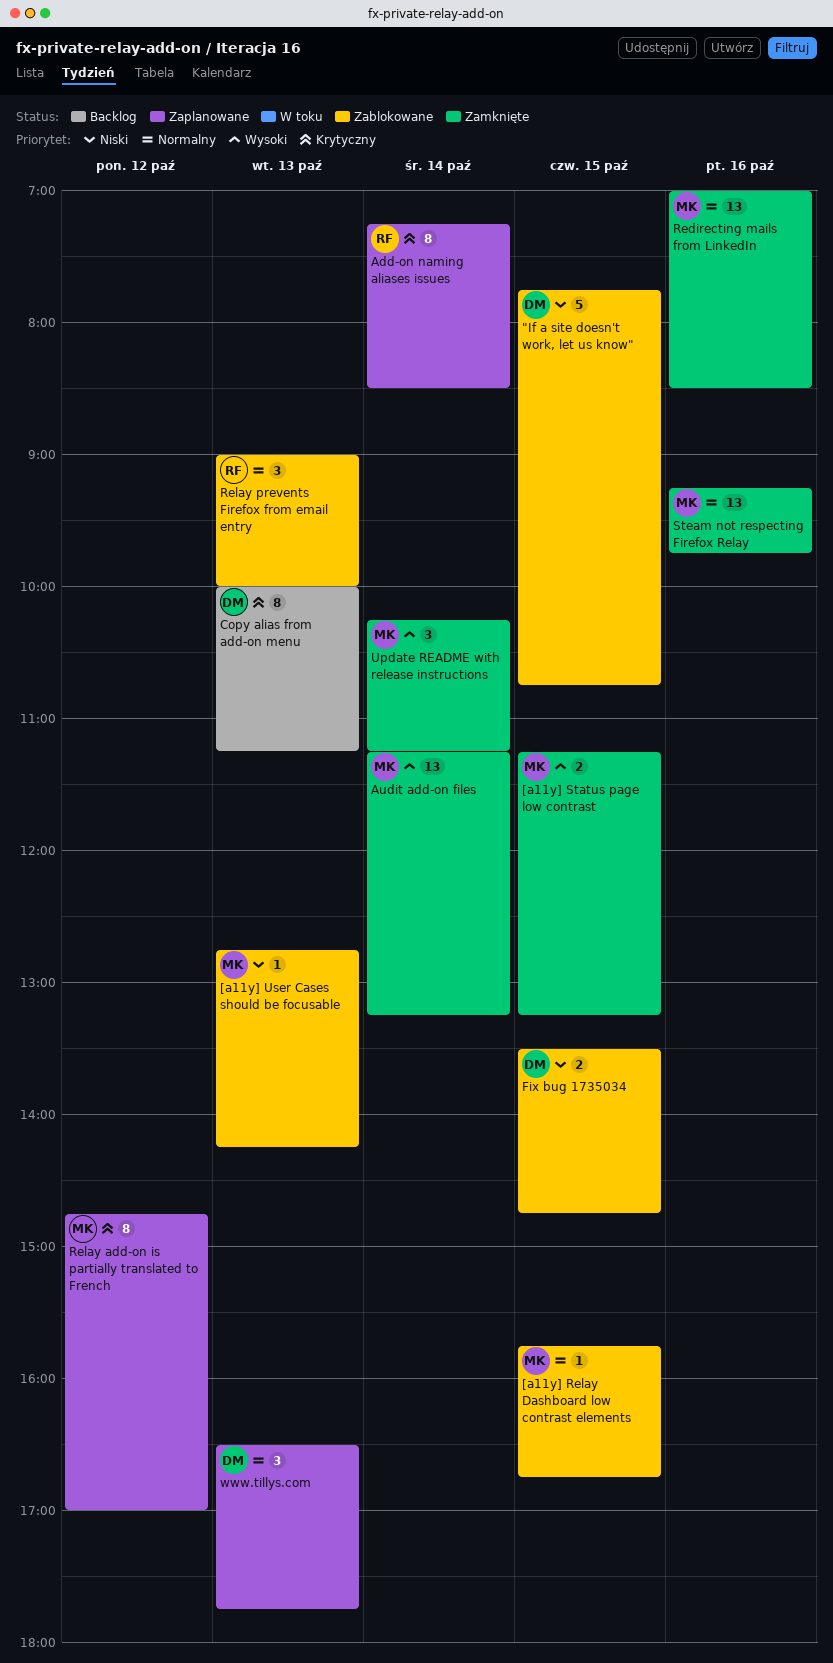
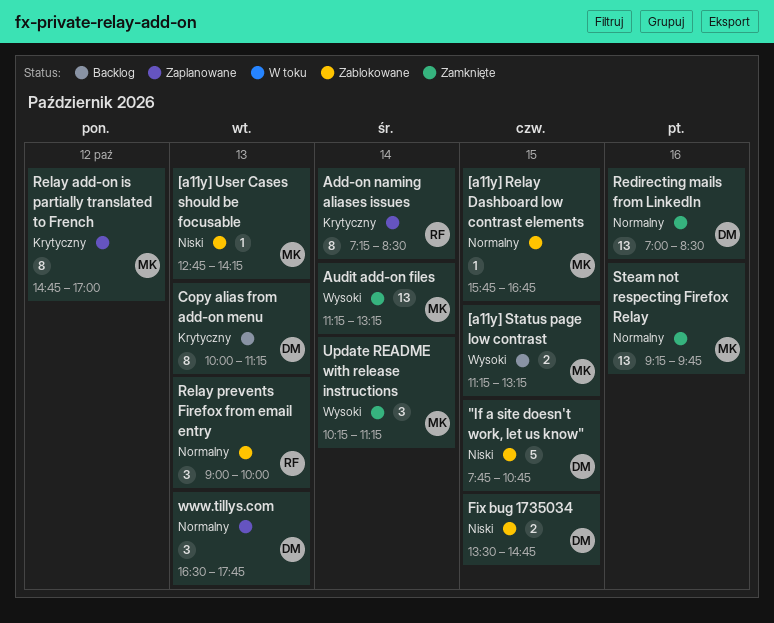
[a11y] Status page low contrast, status: Zamknięte -> Backlog
Redirecting mails from LinkedIn, owner: MK -> DM

